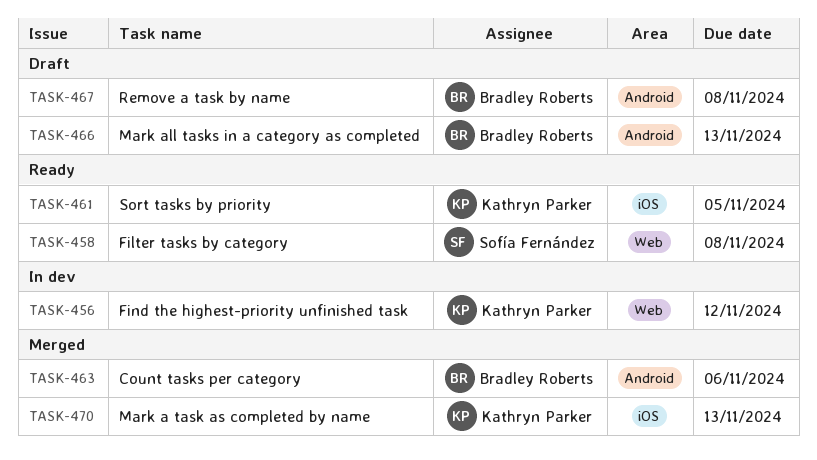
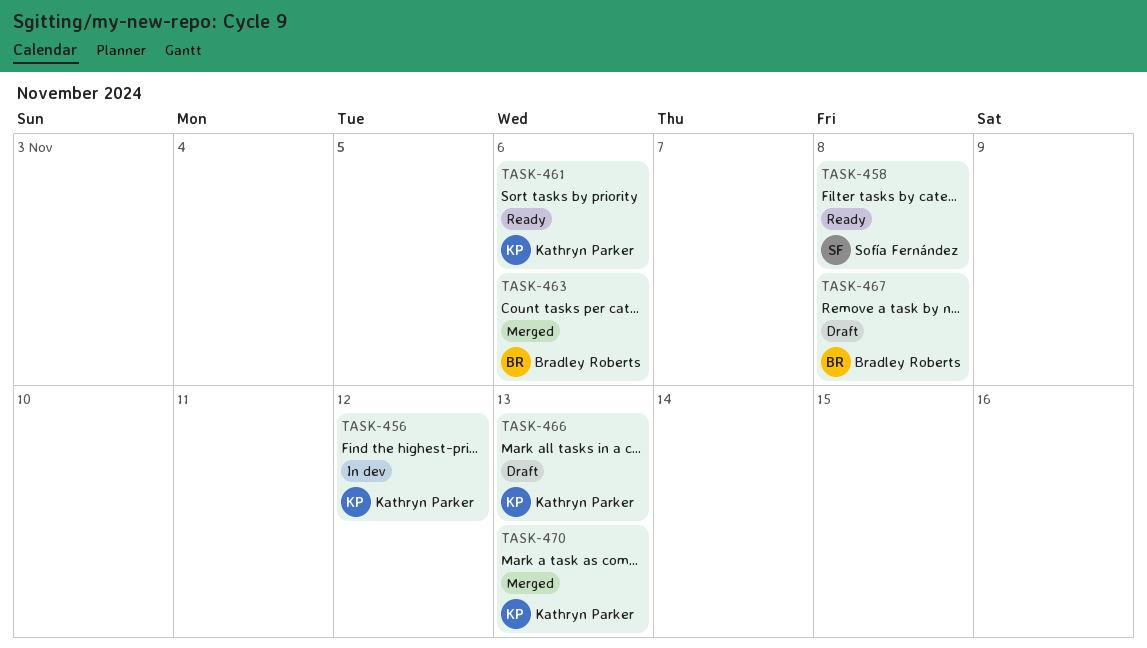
TASK-461, due: Nov 5 -> Nov 6
TASK-466, owner: Bradley Roberts -> Kathryn Parker

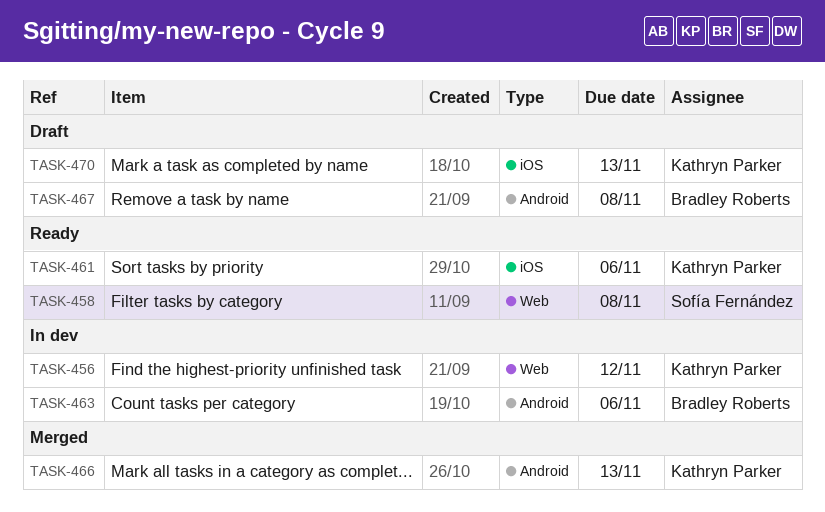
TASK-463, status: Merged -> In dev
TASK-466, status: Draft -> Merged
TASK-470, status: Merged -> Draft

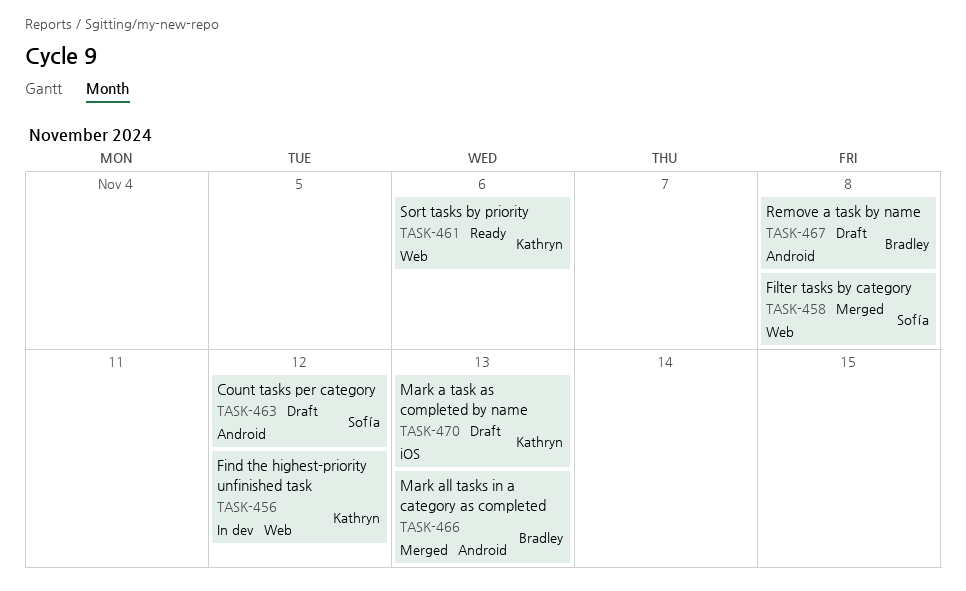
TASK-458, status: Ready -> Merged
TASK-461, label: iOS -> Web
TASK-463, status: In dev -> Draft
TASK-463, owner: Bradley Roberts -> Sofía Fernández
TASK-463, due: Nov 6 -> Nov 12
TASK-466, owner: Kathryn Parker -> Bradley Roberts

